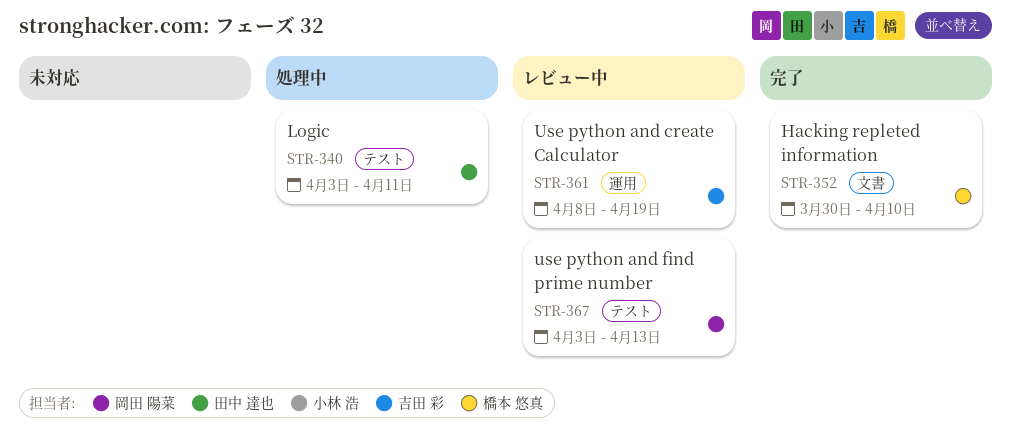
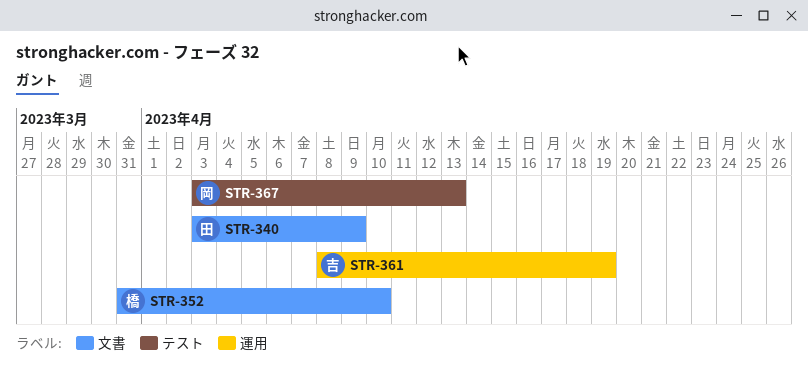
STR-340, label: テスト -> 文書
STR-340, due: Apr 11 -> Apr 9
STR-352, start: Mar 30 -> Mar 31

